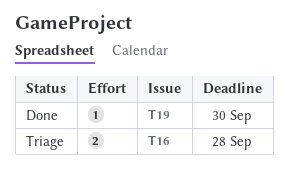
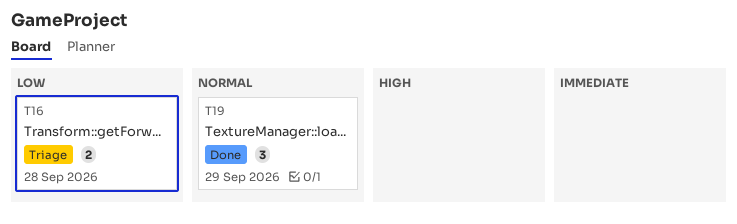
T19, estimate: 1 -> 3
T19, due: Sep 30 -> Sep 29

